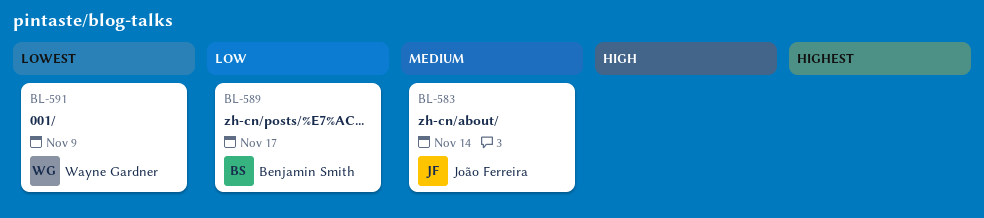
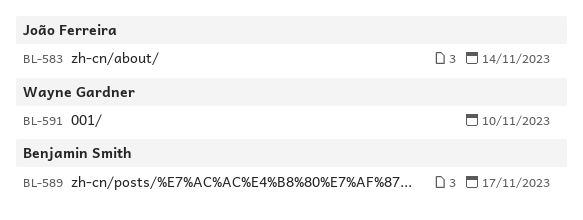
BL-591, due: Nov 9 -> Nov 10

